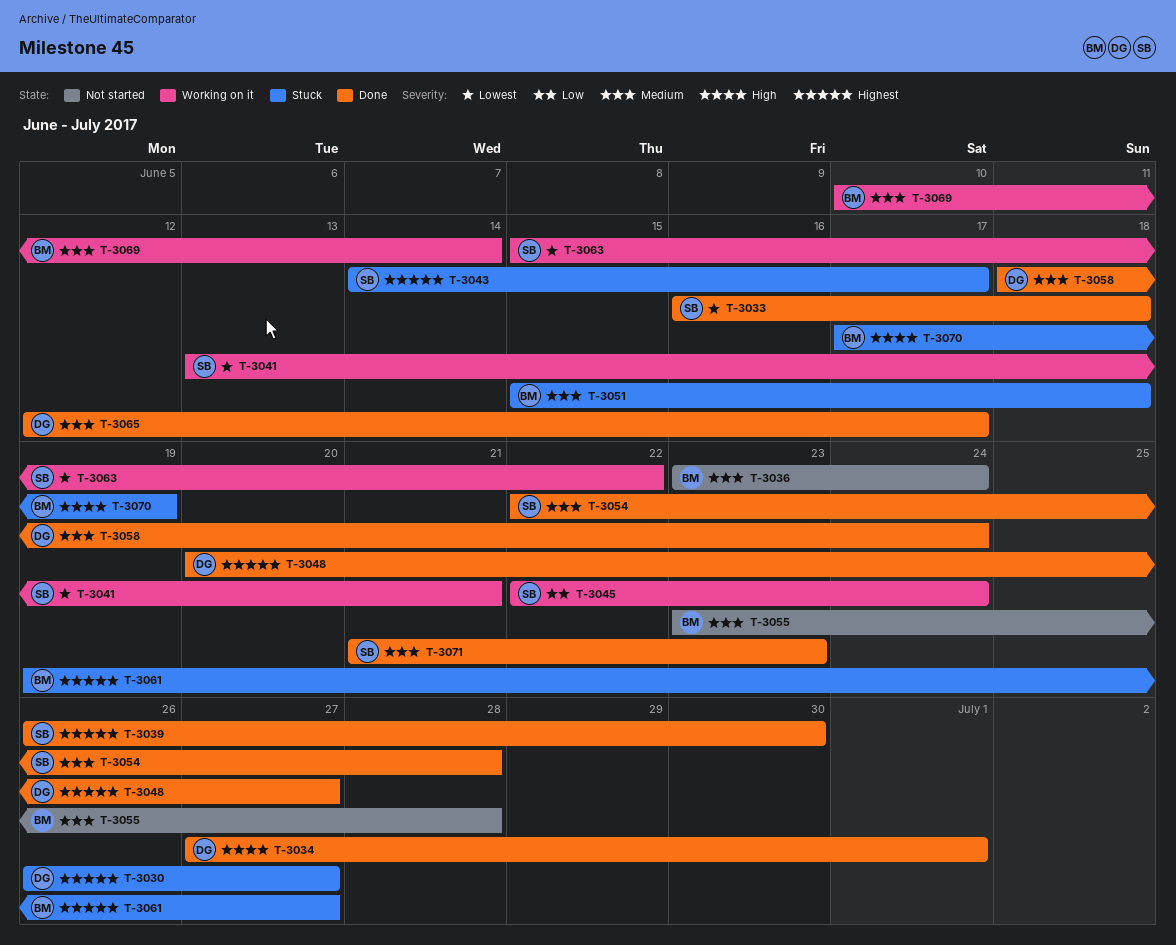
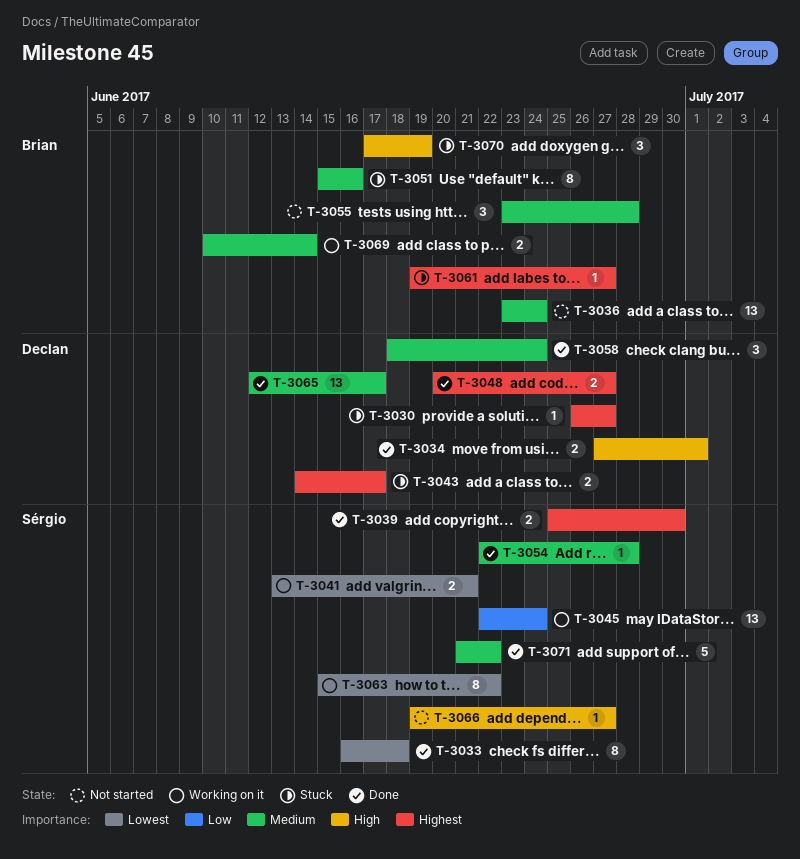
T-3039, start: Jun 26 -> Jun 25
T-3043, owner: Sérgio -> Declan
T-3051, due: Jun 18 -> Jun 16
T-3066: none -> present
T-3071, due: Jun 23 -> Jun 22

